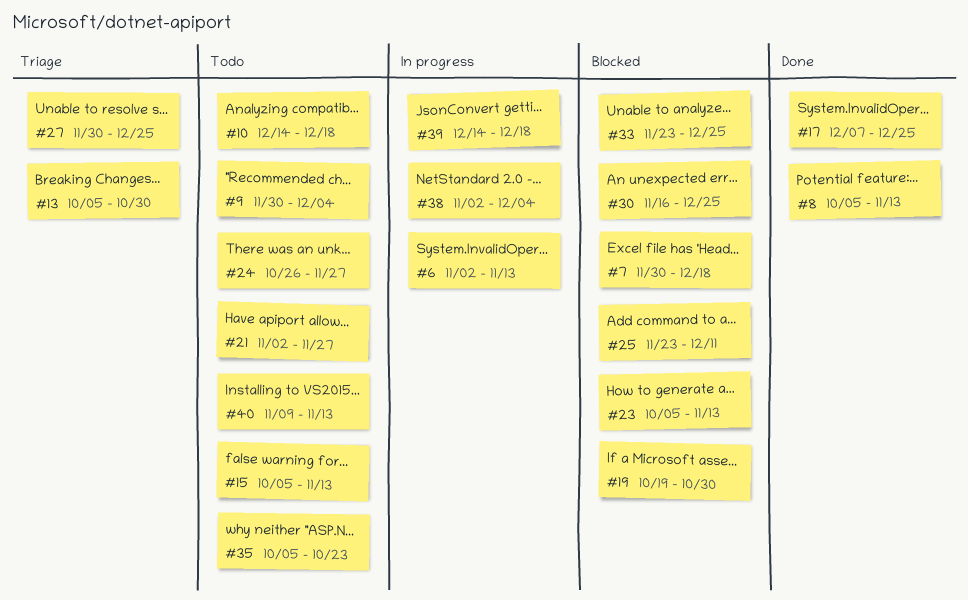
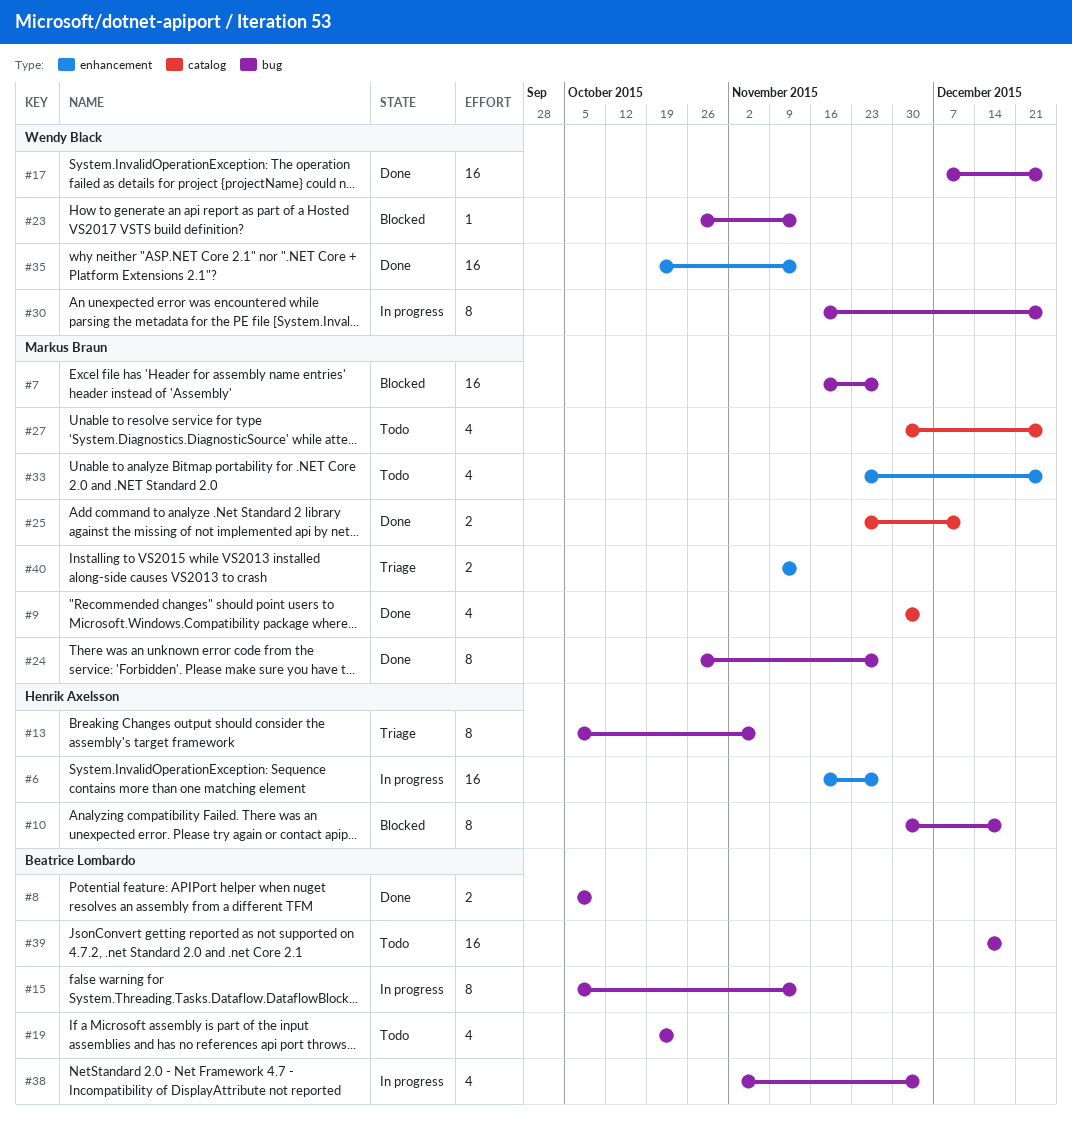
#6, start: Nov 2 -> Nov 16
#6, due: Nov 13 -> Nov 27
#7, start: Nov 30 -> Nov 16
#7, due: Dec 18 -> Nov 27
#8, due: Nov 13 -> Oct 9
#9, status: Todo -> Done
#10, status: Todo -> Blocked
#10, start: Dec 14 -> Nov 30
#13, due: Oct 30 -> Nov 6
#15, status: Todo -> In progress
#19, status: Blocked -> Todo
#19, due: Oct 30 -> Oct 23
#21: present -> none
#23, start: Oct 5 -> Oct 26
#24, status: Todo -> Done
#25, status: Blocked -> Done
#27, status: Triage -> Todo
#30, status: Blocked -> In progress
#33, status: Blocked -> Todo
#35, status: Todo -> Done
#35, start: Oct 5 -> Oct 19
#35, due: Oct 23 -> Nov 13
#39, status: In progress -> Todo
#40, status: Todo -> Triage

